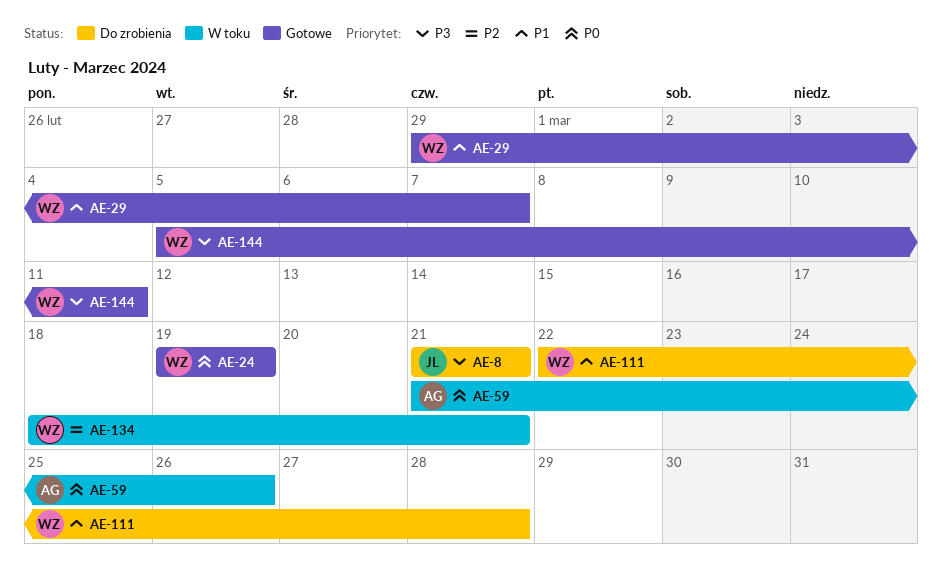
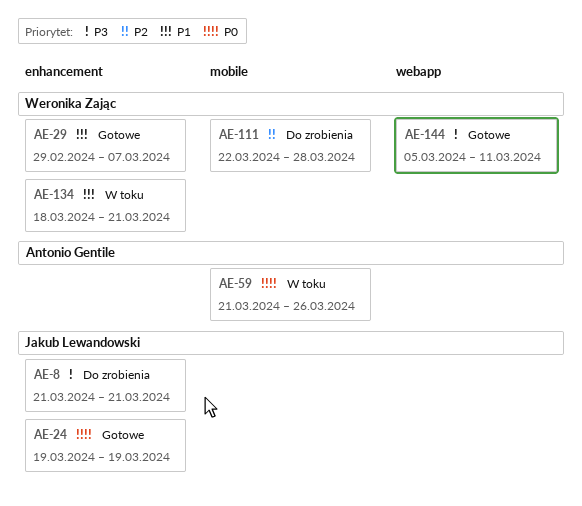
AE-24, owner: Weronika Zając -> Jakub Lewandowski
AE-111, priority: P1 -> P2
AE-134, priority: P2 -> P1

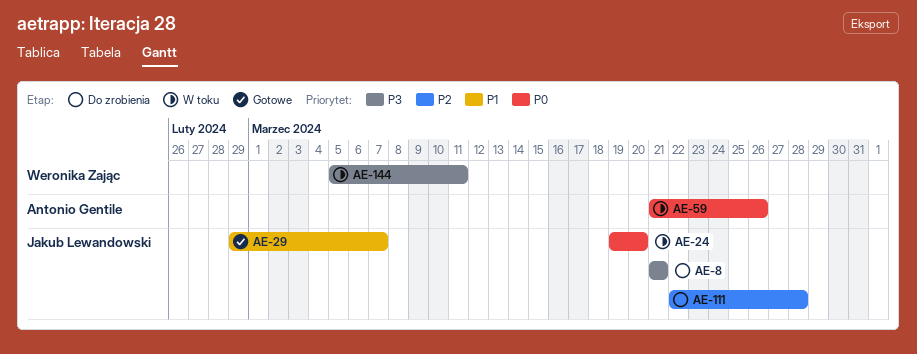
AE-24, status: Gotowe -> W toku
AE-24, due: Mar 19 -> Mar 20
AE-29, owner: Weronika Zając -> Jakub Lewandowski
AE-111, owner: Weronika Zając -> Jakub Lewandowski
AE-134: present -> none
AE-144, status: Gotowe -> W toku

